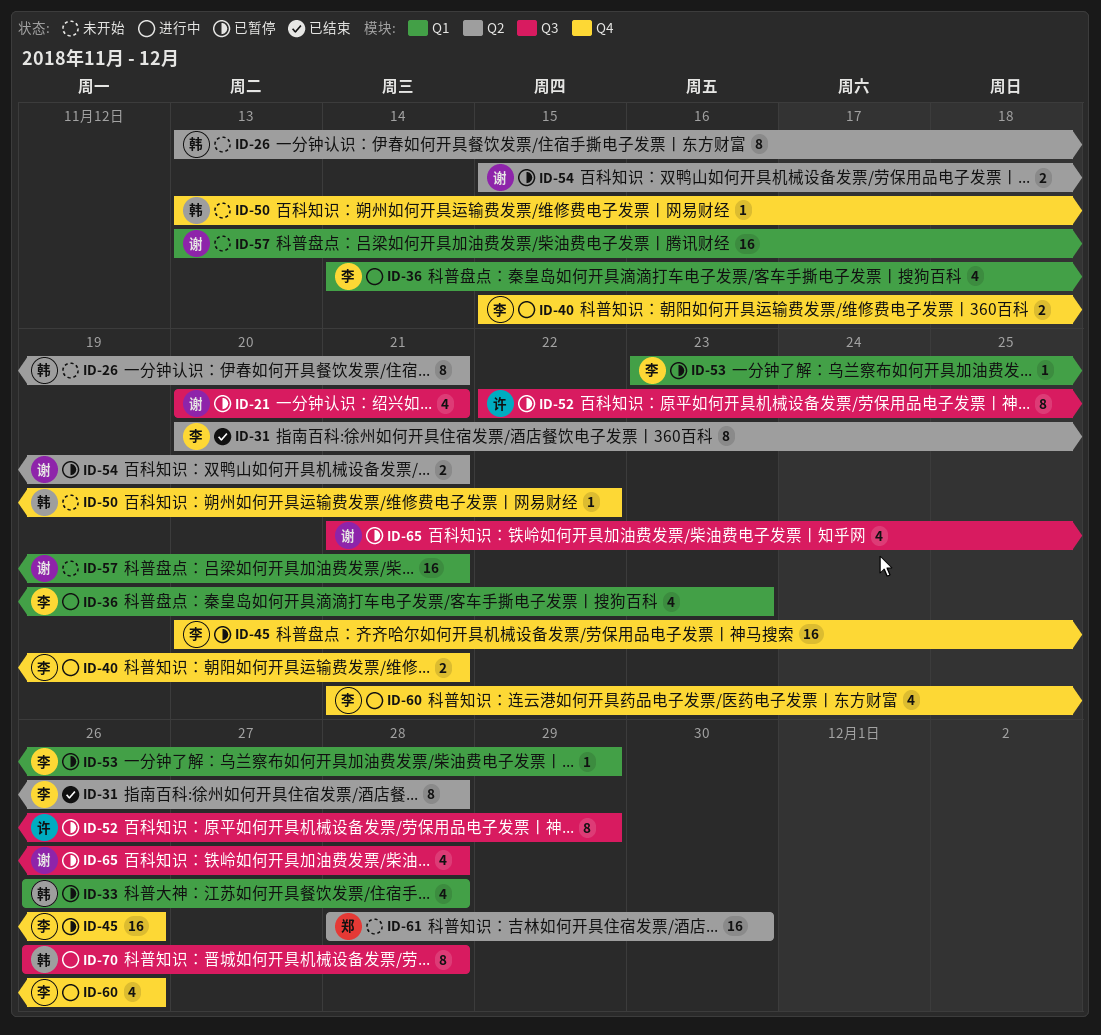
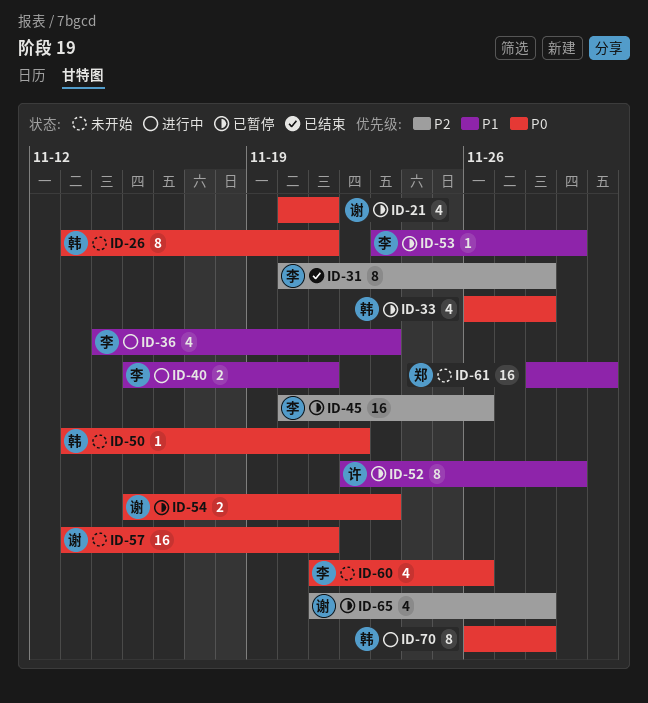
ID-54, due: Nov 21 -> Nov 23
ID-60, status: 进行中 -> 未开始

